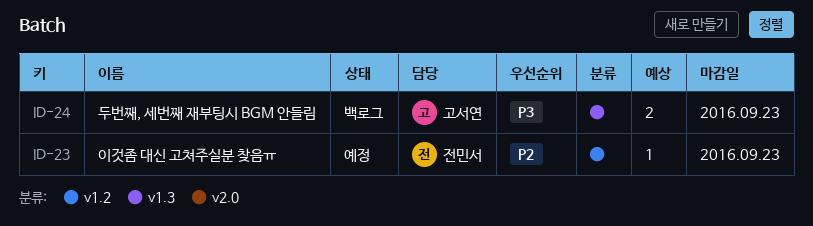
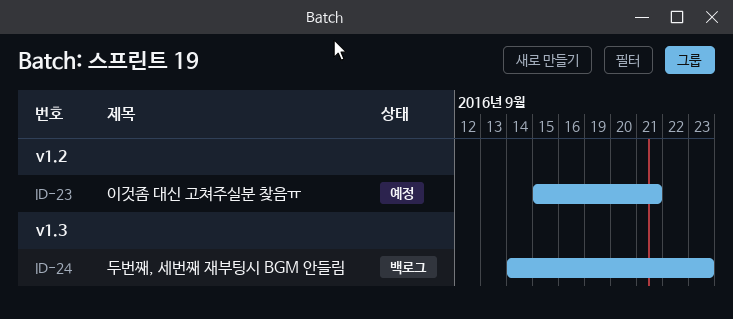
ID-23, due: Sep 23 -> Sep 21

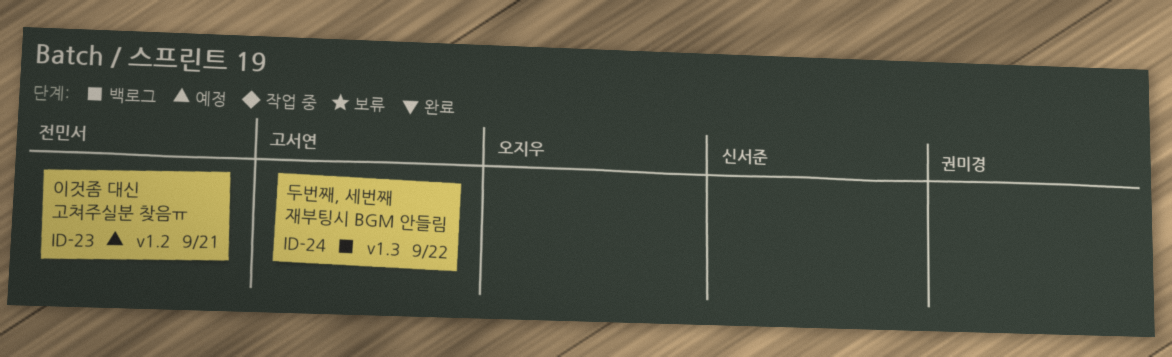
ID-24, due: Sep 23 -> Sep 22

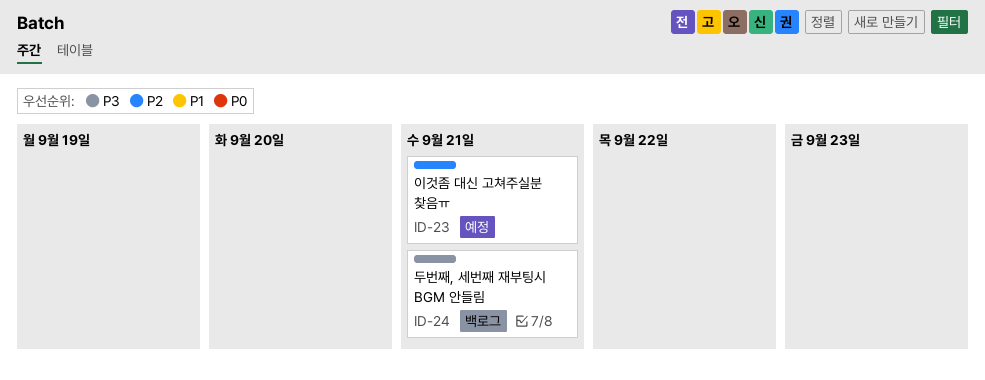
ID-24, due: Sep 22 -> Sep 21

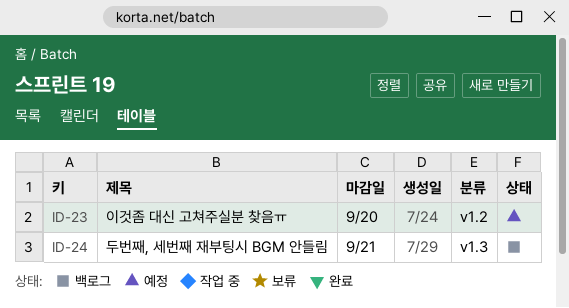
ID-23, due: Sep 21 -> Sep 20

